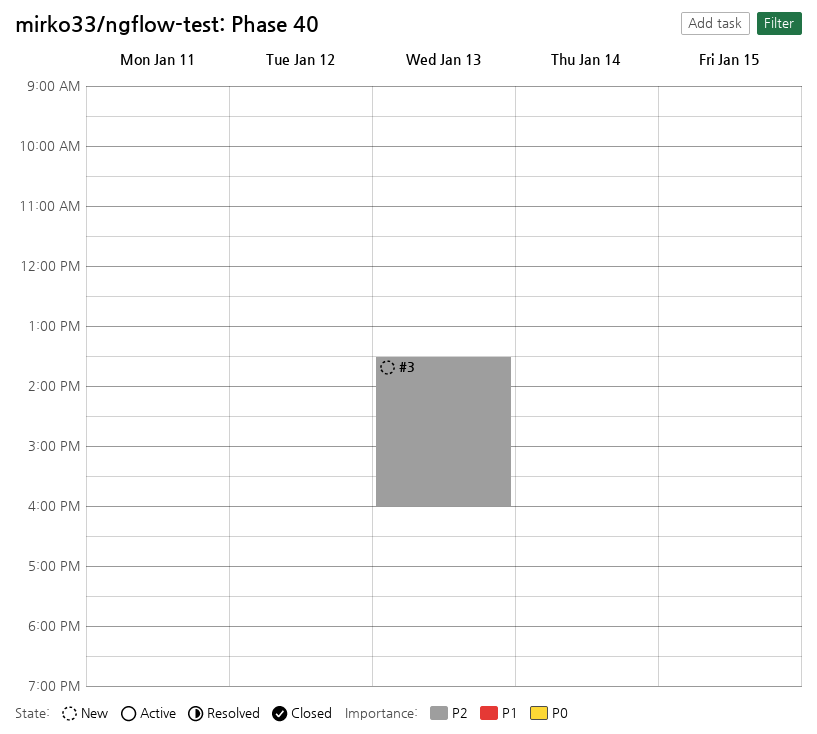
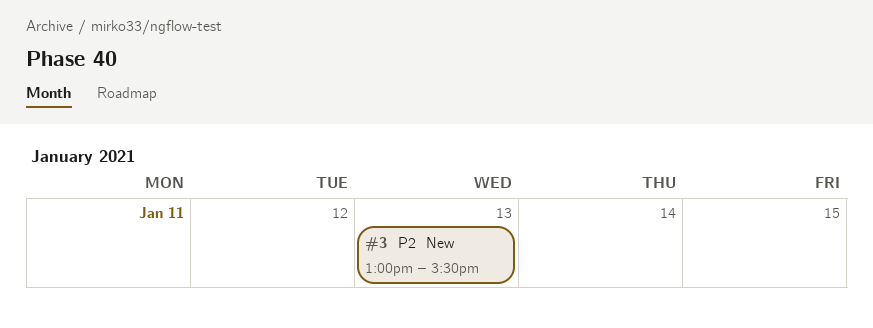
#3, begins: 13:30 -> 13:00
#3, ends: 16:00 -> 15:30

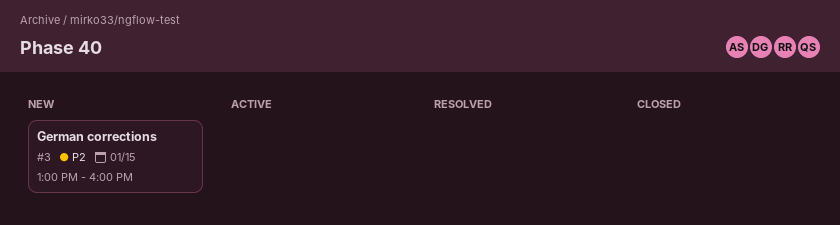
#3, day: Jan 13 -> Jan 15
#3, ends: 15:30 -> 16:00

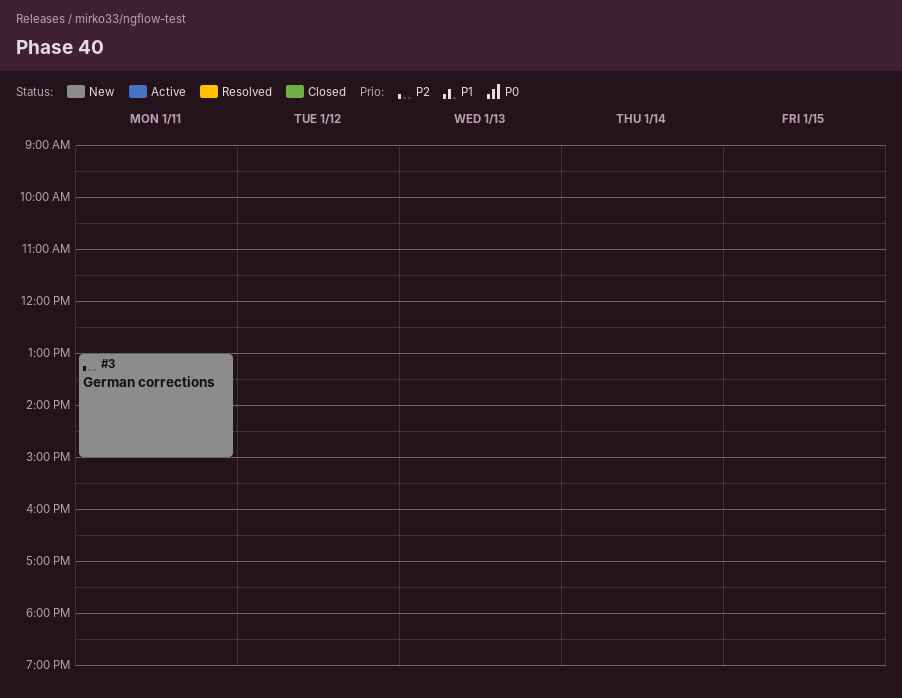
#3, day: Jan 15 -> Jan 11
#3, ends: 16:00 -> 15:00

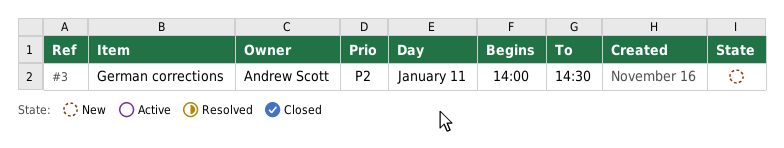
#3, begins: 13:00 -> 14:00
#3, ends: 15:00 -> 14:30

